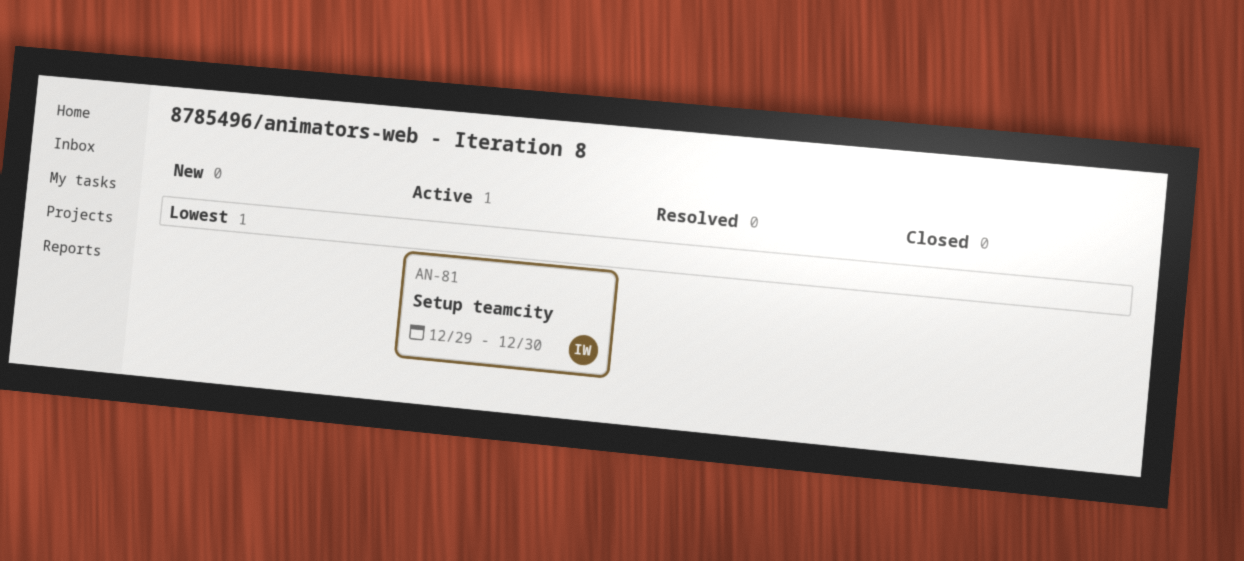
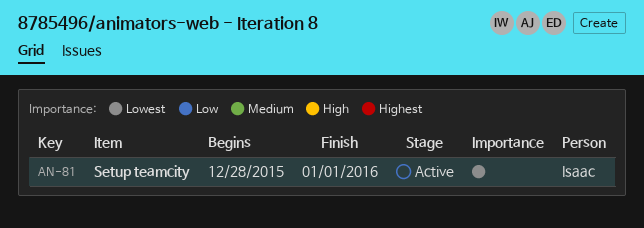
AN-81, start: Dec 29 -> Dec 28
AN-81, due: Dec 30 -> Jan 1

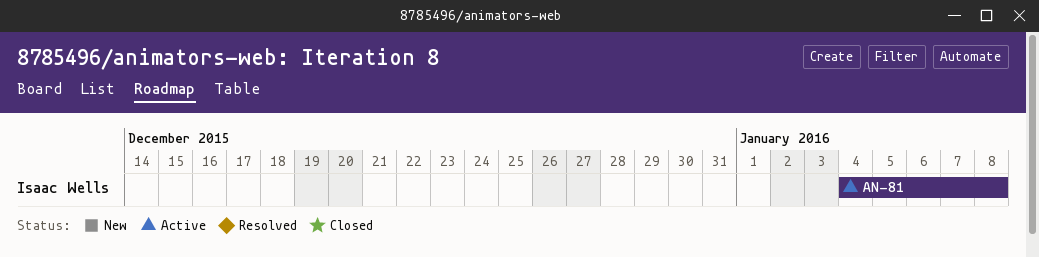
AN-81, start: Dec 28 -> Jan 4
AN-81, due: Jan 1 -> Jan 8

